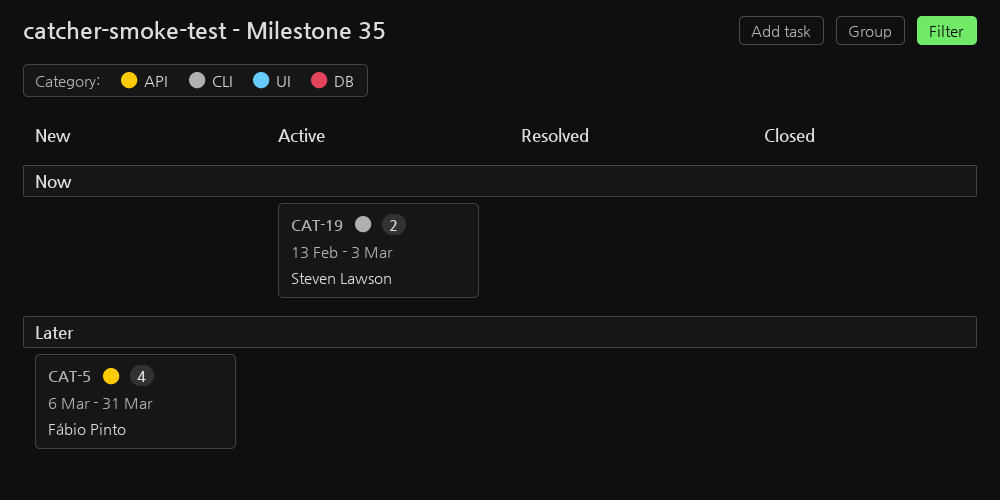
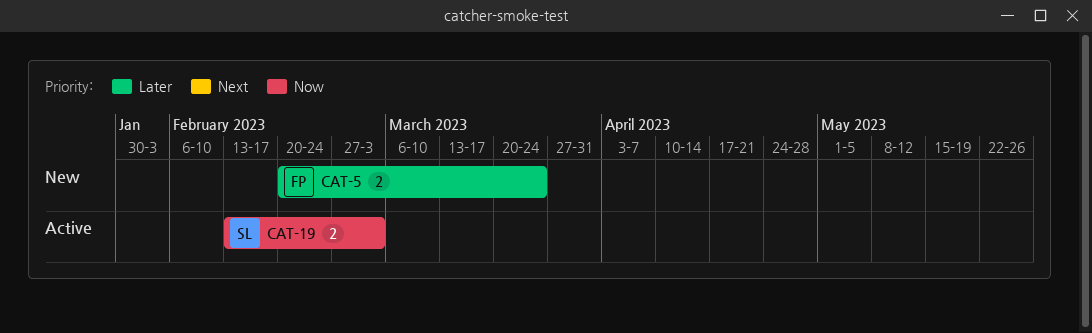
CAT-5, estimate: 4 -> 2
CAT-5, start: Mar 6 -> Feb 20
CAT-5, due: Mar 31 -> Mar 24

